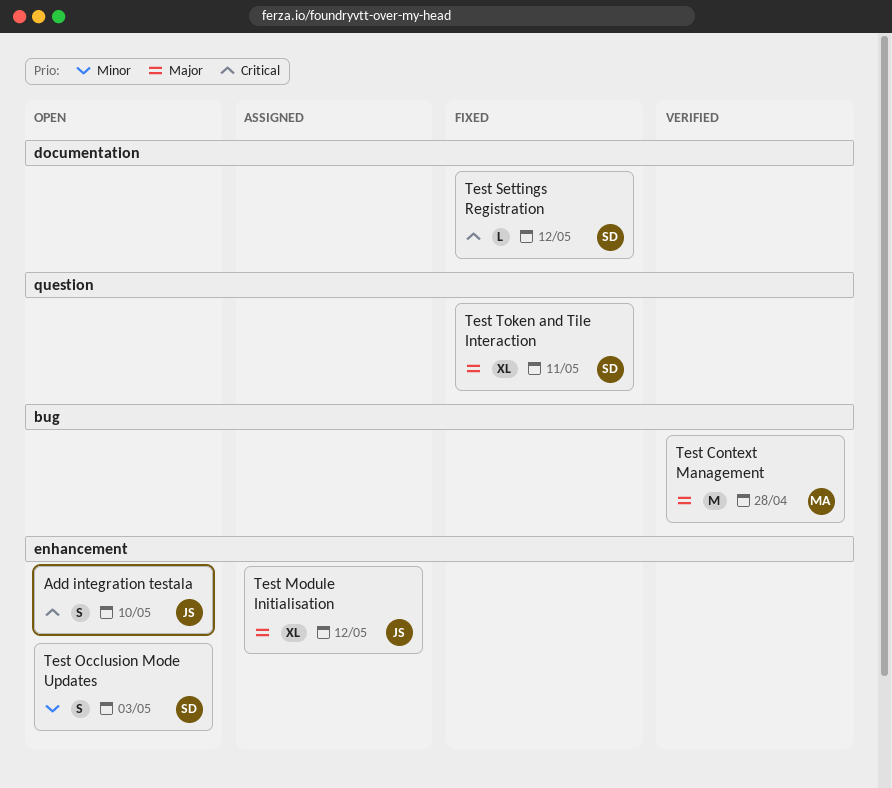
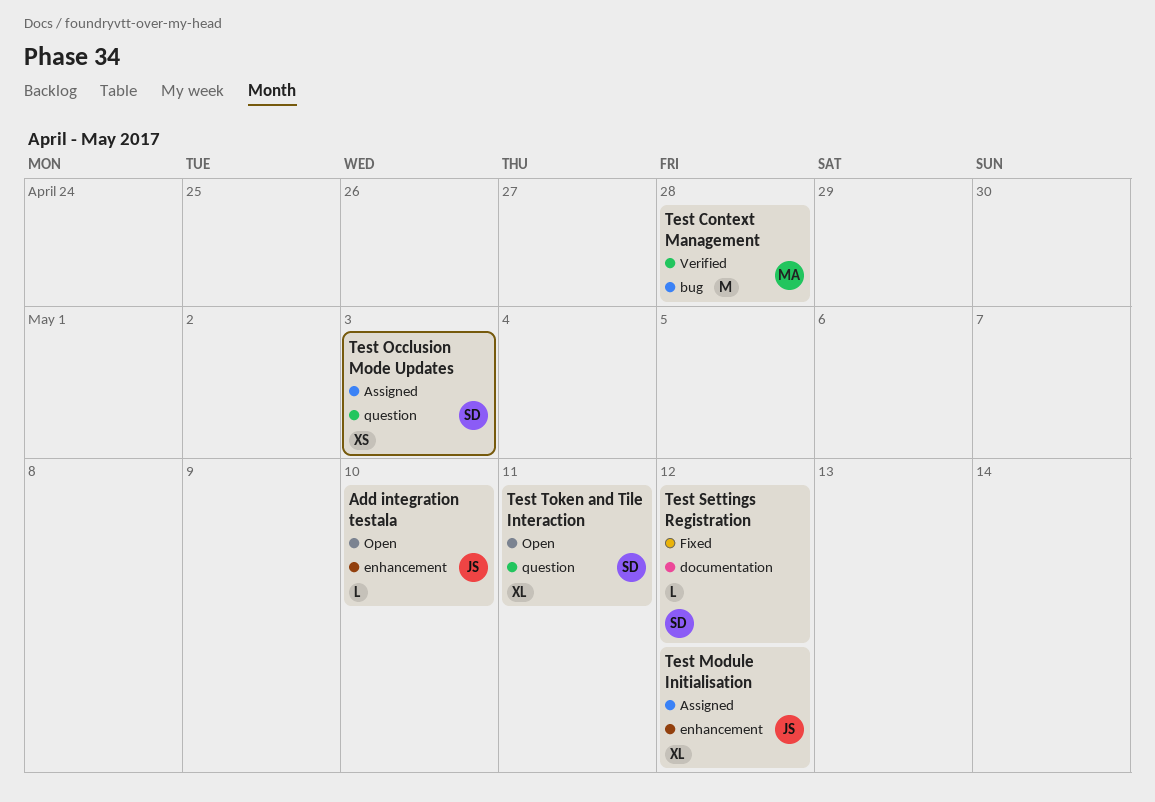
Add integration testala, estimate: S -> L
Test Occlusion Mode Updates, status: Open -> Assigned
Test Occlusion Mode Updates, label: enhancement -> question
Test Occlusion Mode Updates, estimate: S -> XS
Test Token and Tile Interaction, status: Fixed -> Open

